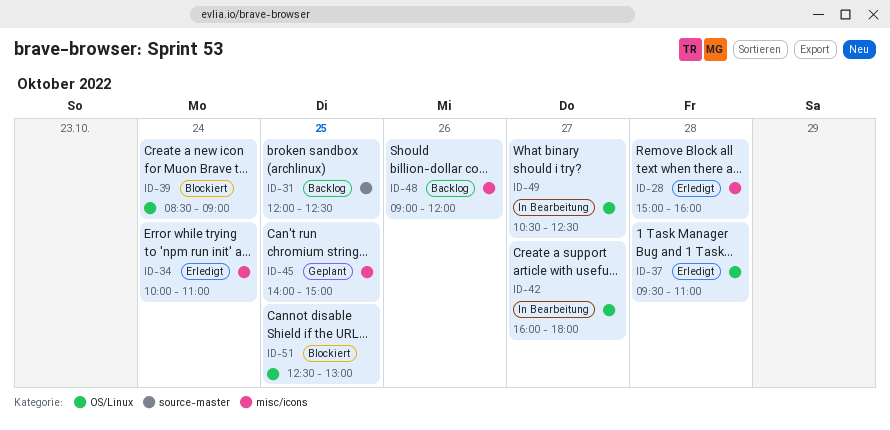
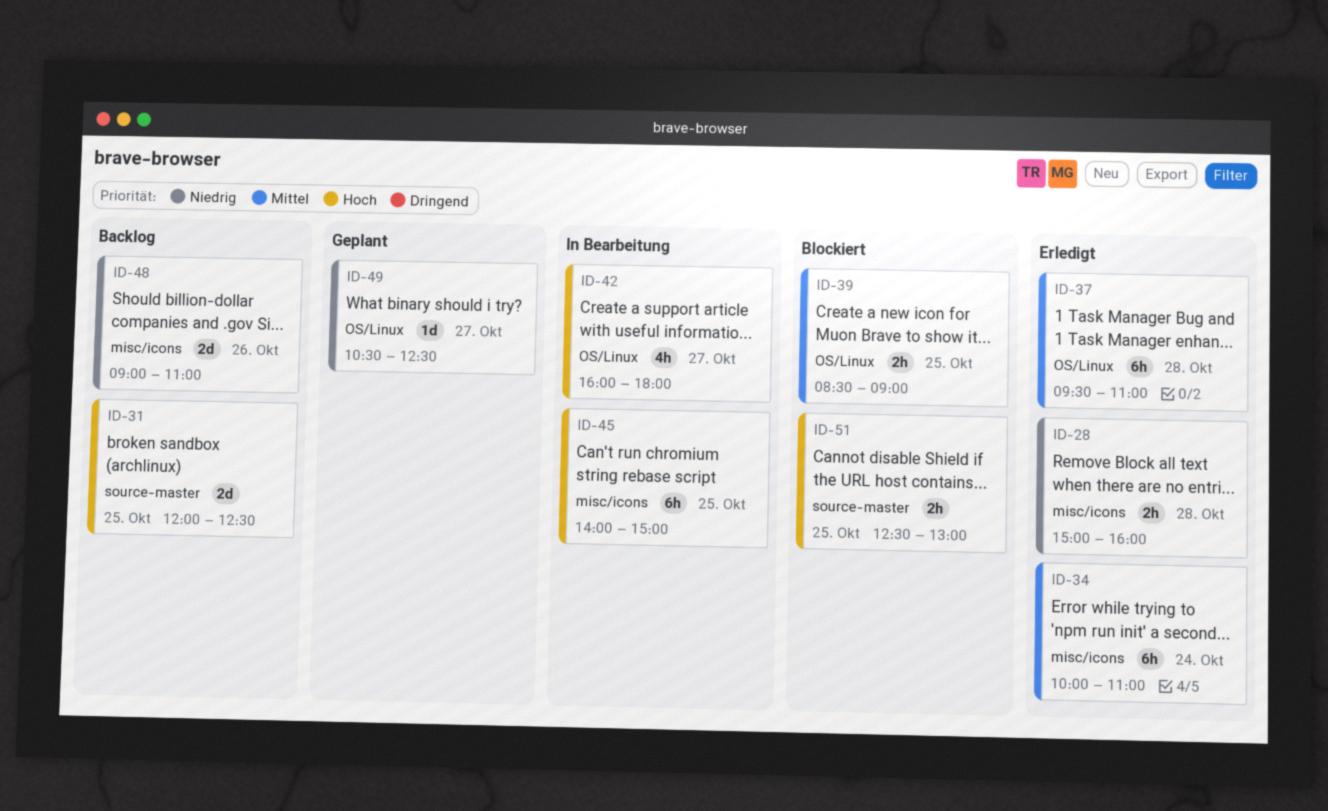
ID-39, day: Oct 24 -> Oct 25
ID-45, status: Geplant -> In Bearbeitung
ID-48, ends: 12:00 -> 11:00
ID-49, status: In Bearbeitung -> Geplant
ID-51, label: OS/Linux -> source-master

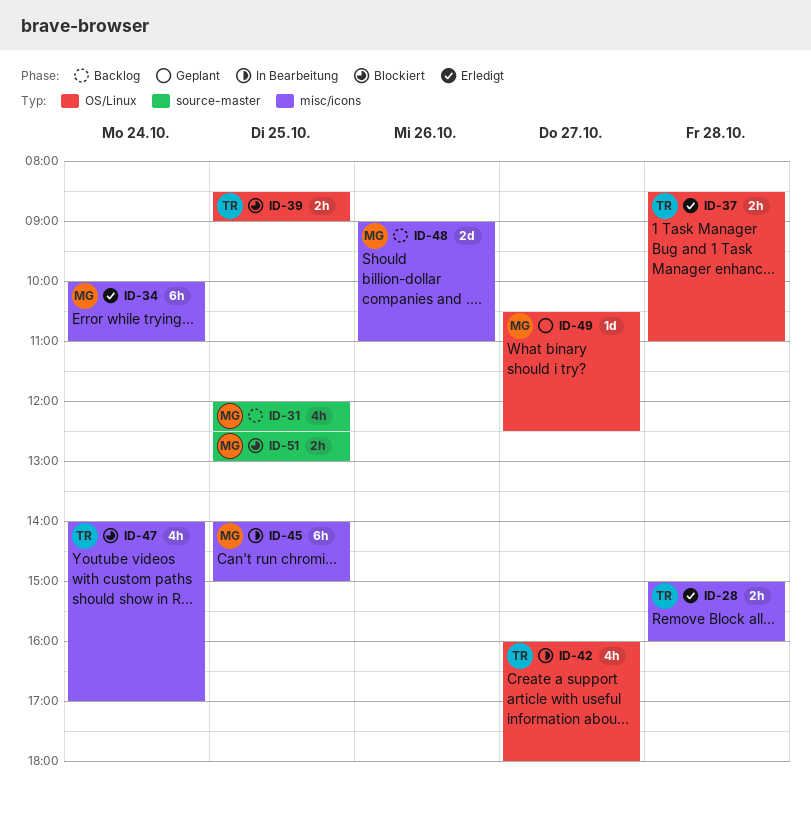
ID-31, estimate: 2d -> 4h
ID-37, estimate: 6h -> 2h
ID-37, begins: 09:30 -> 08:30
ID-47: none -> present

